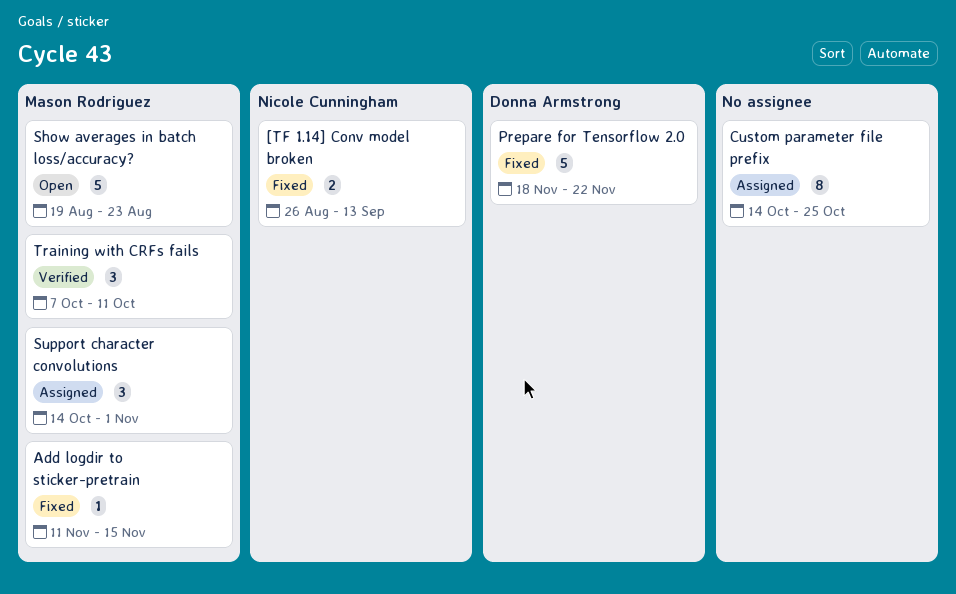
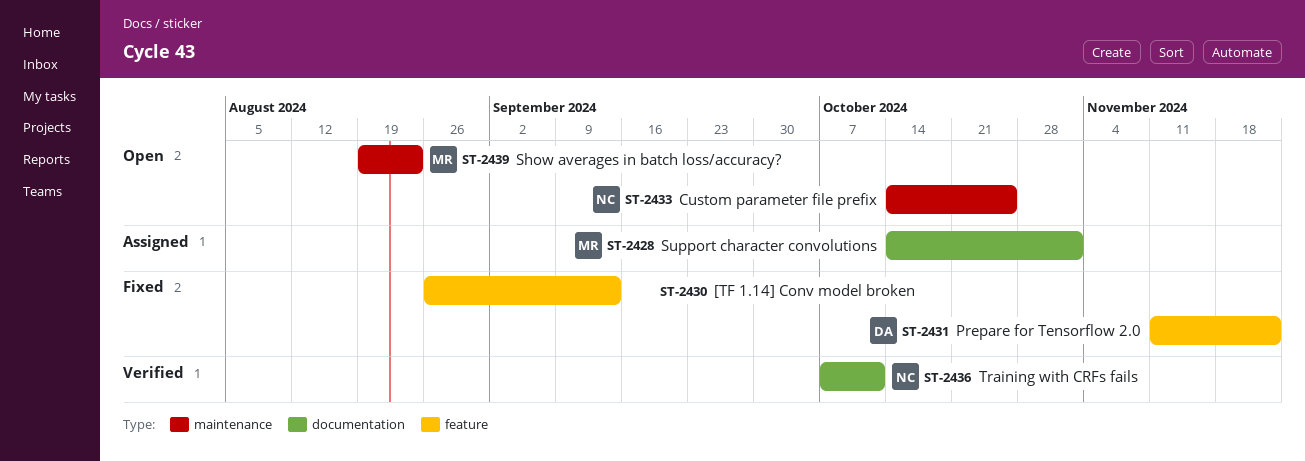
[TF 1.14] Conv model broken, owner: Nicole Cunningham -> none
Add logdir to sticker-pretrain: present -> none
Custom parameter file prefix, status: Assigned -> Open
Custom parameter file prefix, owner: none -> Nicole Cunningham
Prepare for Tensorflow 2.0, start: Nov 18 -> Nov 11
Training with CRFs fails, owner: Mason Rodriguez -> Nicole Cunningham

